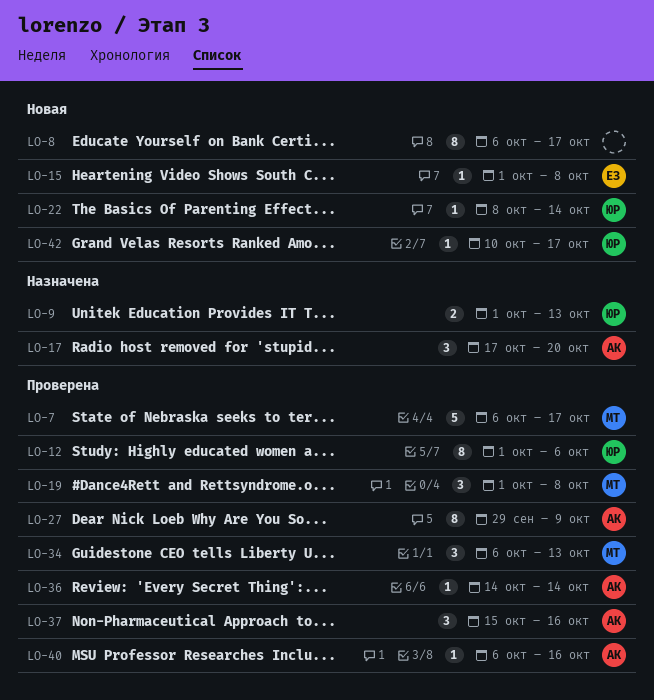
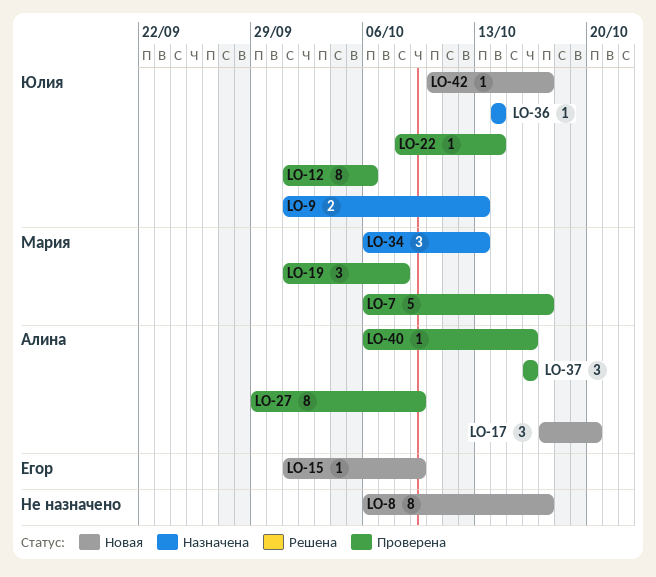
LO-15, due: Oct 8 -> Oct 9
LO-17, status: Назначена -> Новая
LO-22, status: Новая -> Проверена
LO-34, status: Проверена -> Назначена
LO-36, status: Проверена -> Назначена
LO-36, owner: Алина -> Юлия
LO-37, start: Oct 15 -> Oct 16

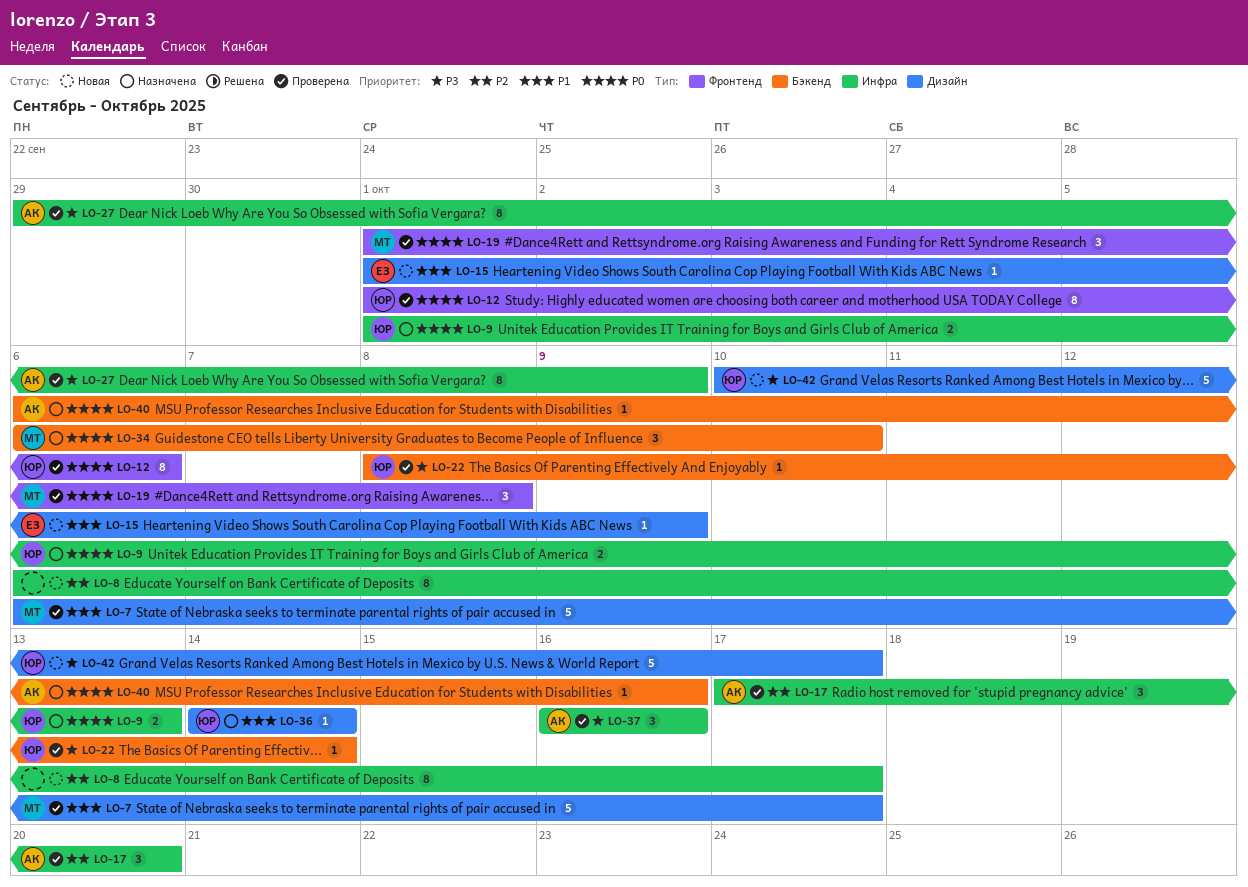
LO-17, status: Новая -> Проверена
LO-34, due: Oct 13 -> Oct 10
LO-40, status: Проверена -> Назначена
LO-42, estimate: 1 -> 5

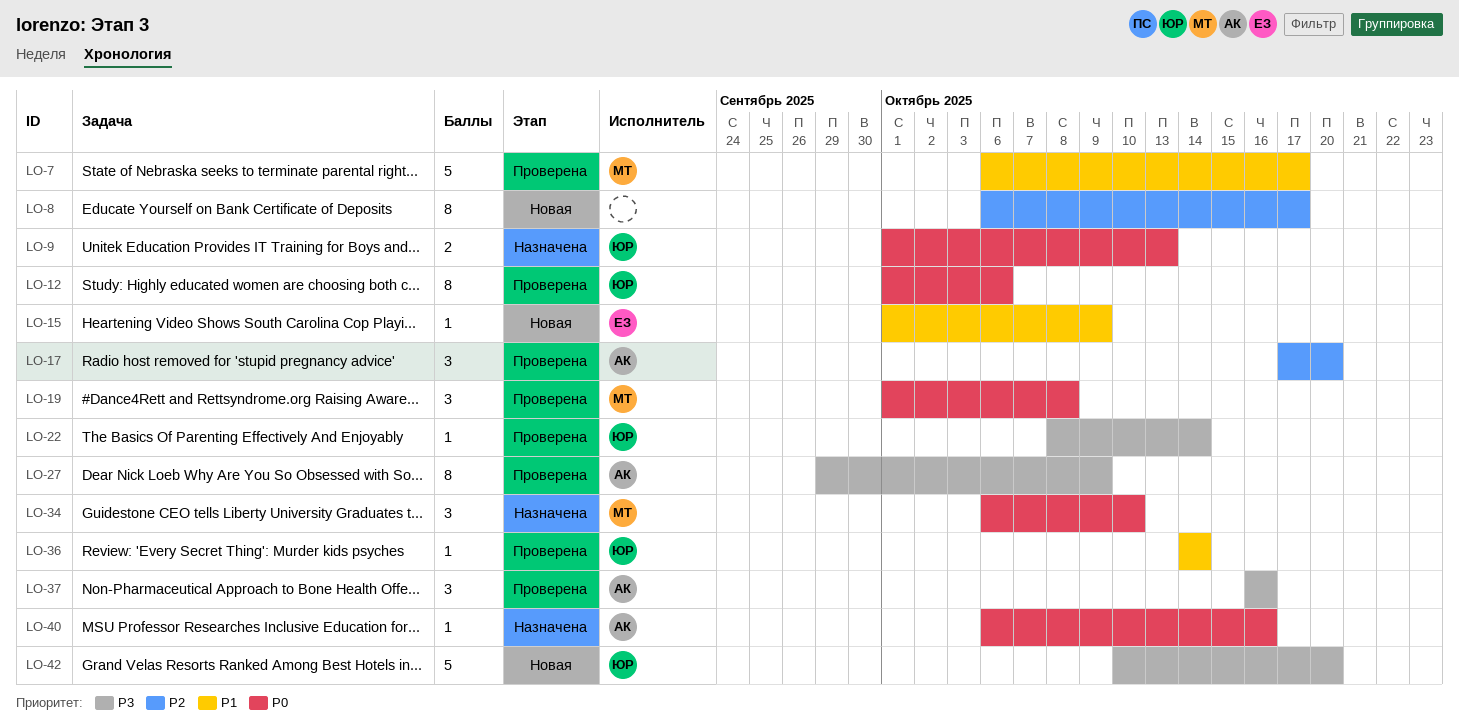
LO-36, status: Назначена -> Проверена
LO-42, due: Oct 17 -> Oct 20

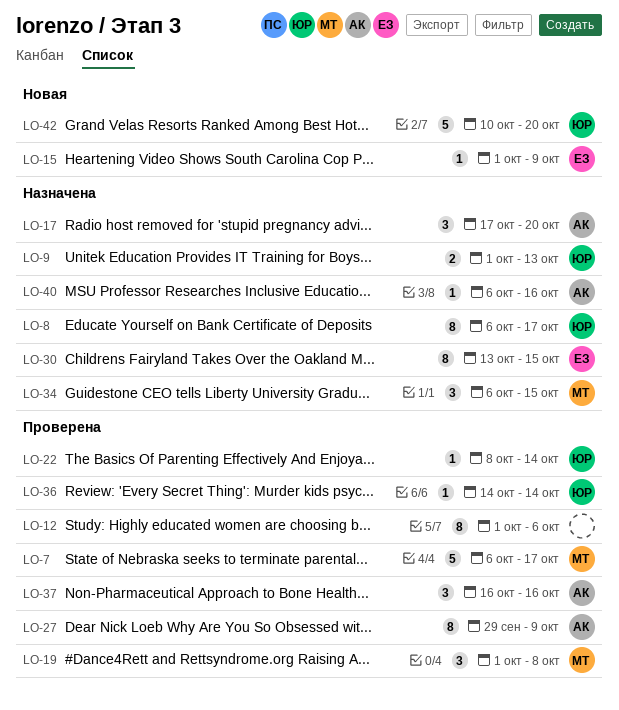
LO-8, status: Новая -> Назначена
LO-8, owner: none -> ЮР
LO-12, owner: ЮР -> none
LO-17, status: Проверена -> Назначена
LO-30: none -> present
LO-34, due: Oct 10 -> Oct 15

